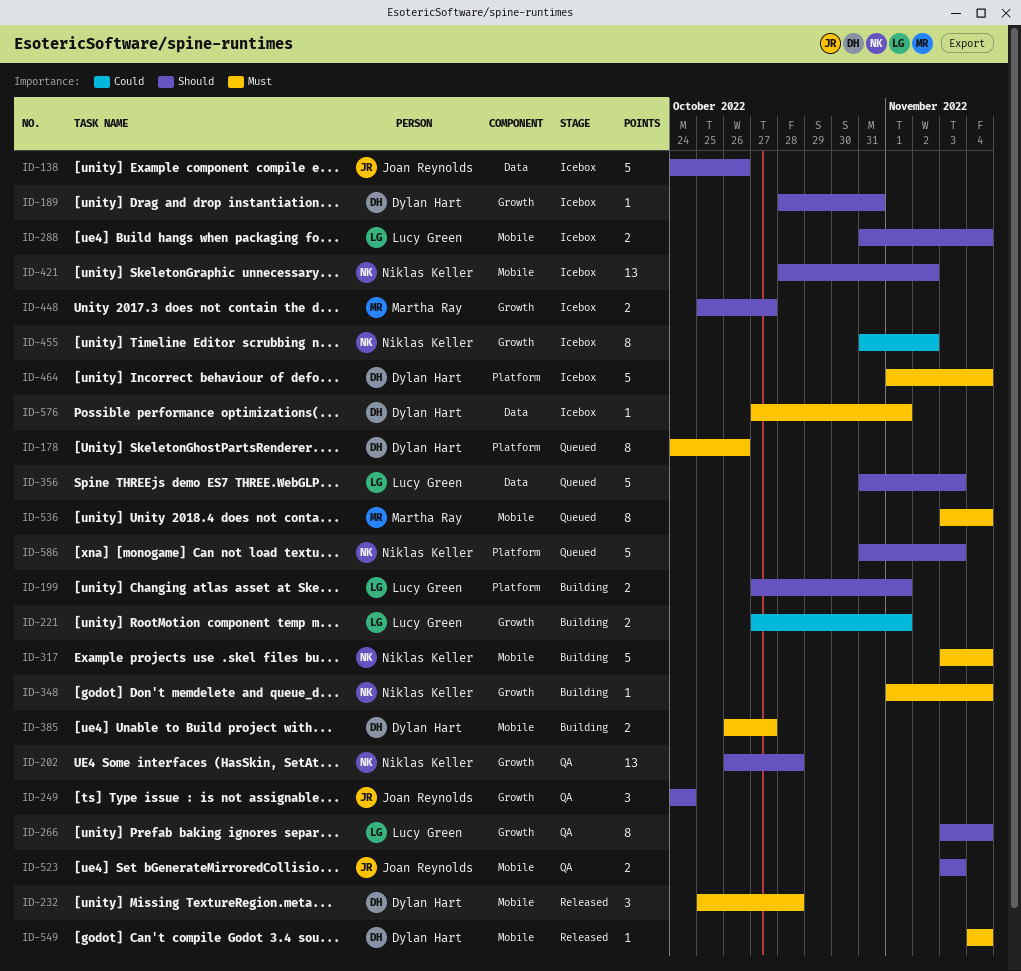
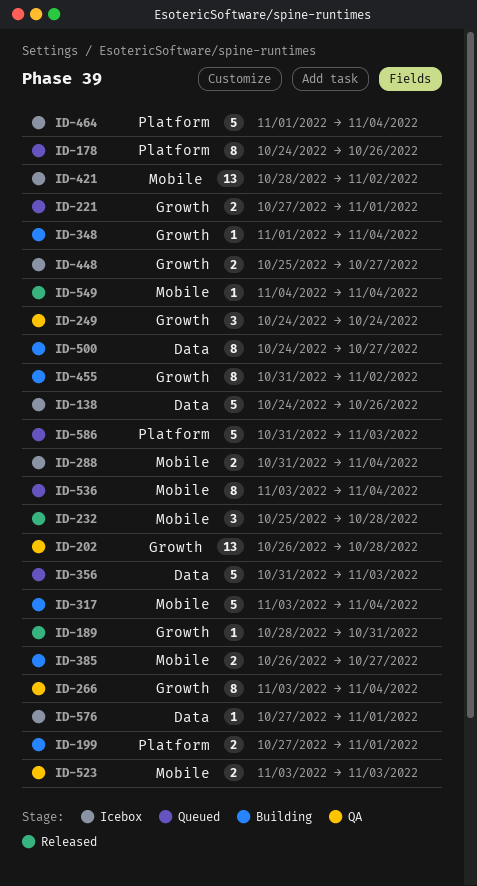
ID-189, status: Icebox -> Released
ID-221, status: Building -> Queued
ID-455, status: Icebox -> Building
ID-500: none -> present

